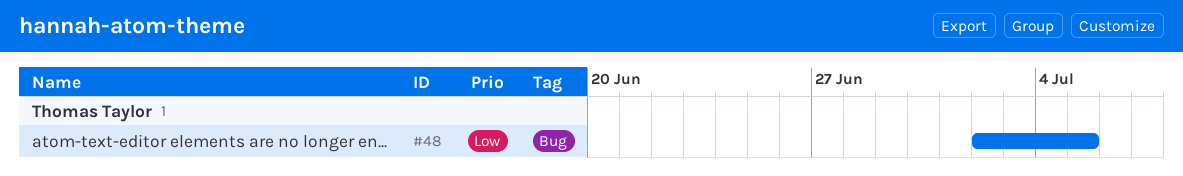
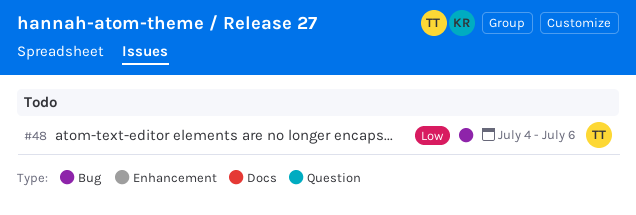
#48, start: Jul 2 -> Jul 4
#48, due: Jul 5 -> Jul 6

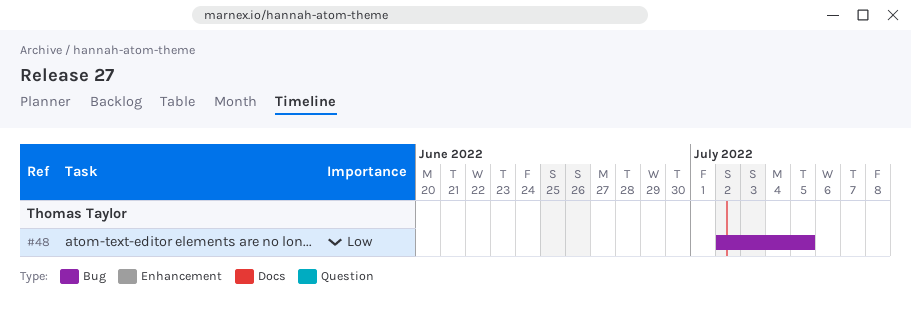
#48, start: Jul 4 -> Jul 2
#48, due: Jul 6 -> Jul 5

